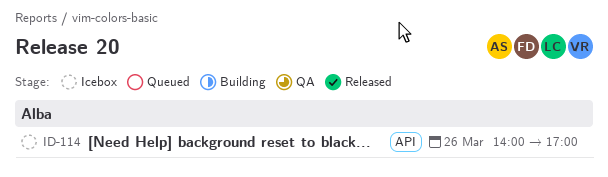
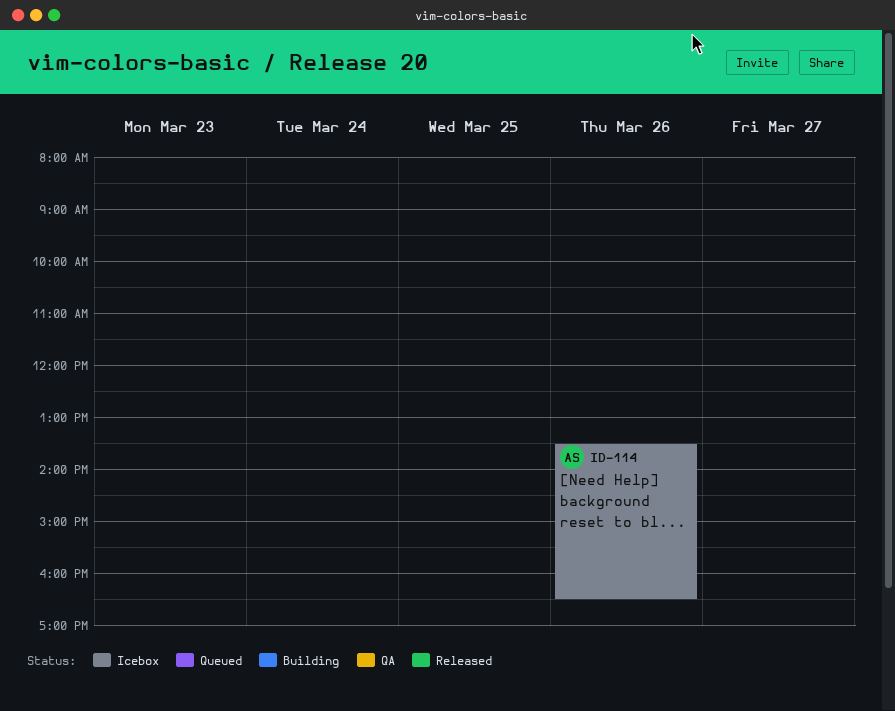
ID-114, begins: 14:00 -> 13:30
ID-114, ends: 17:00 -> 16:30

